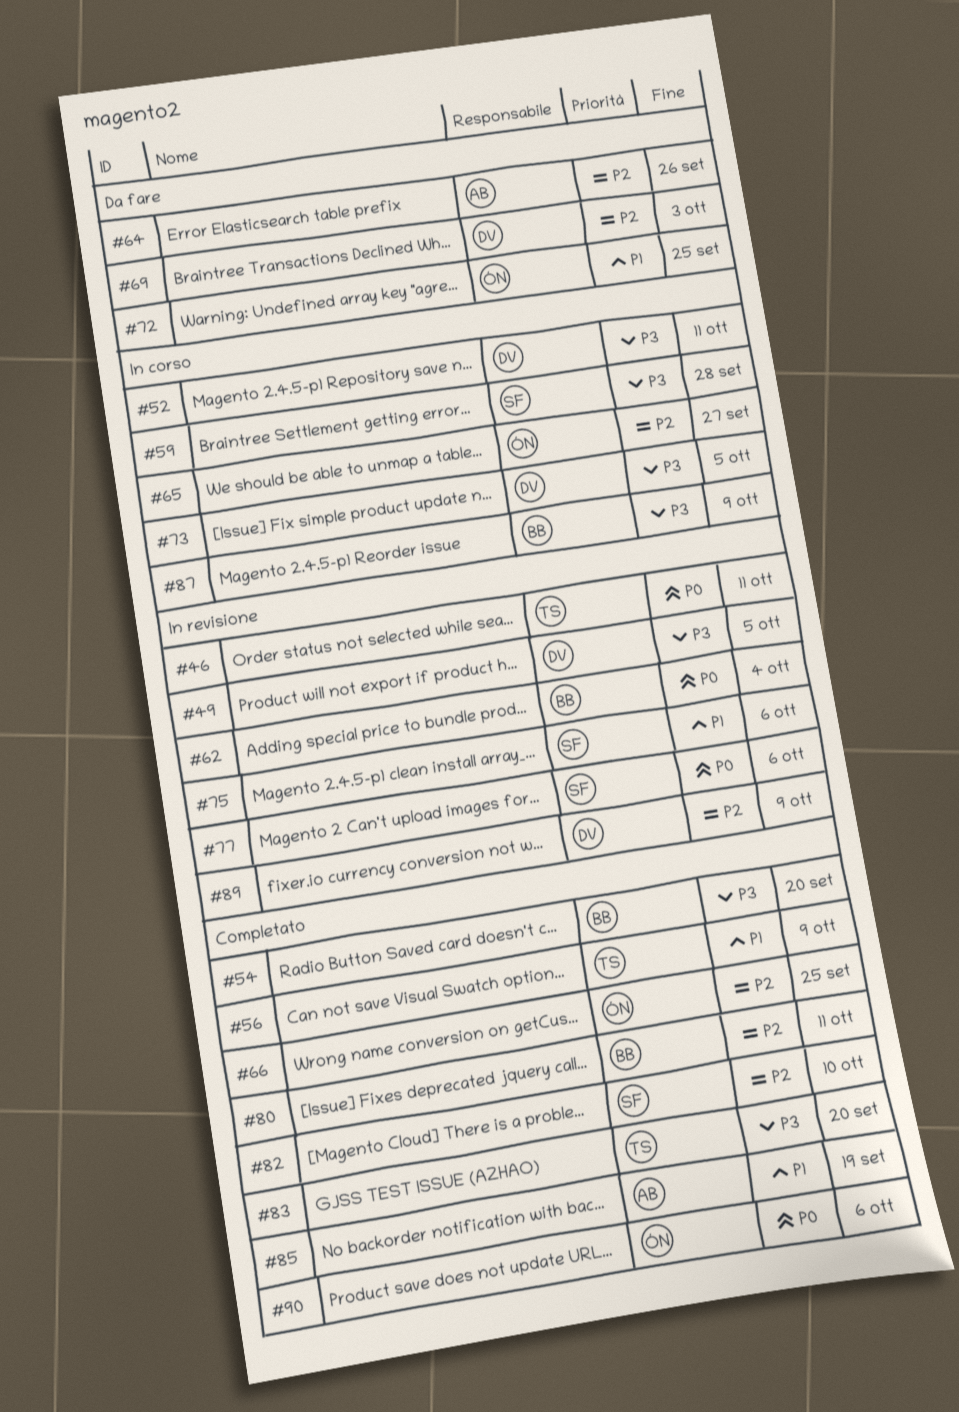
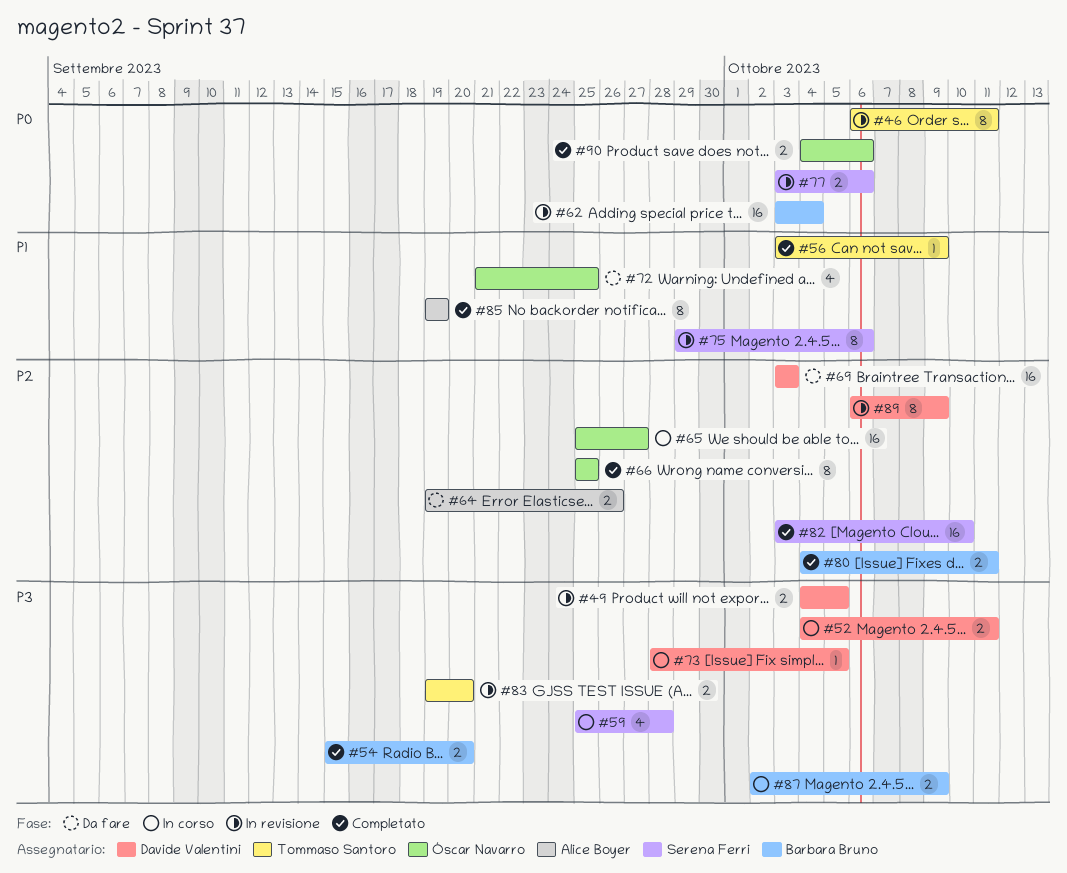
#83, status: Completato -> In revisione

